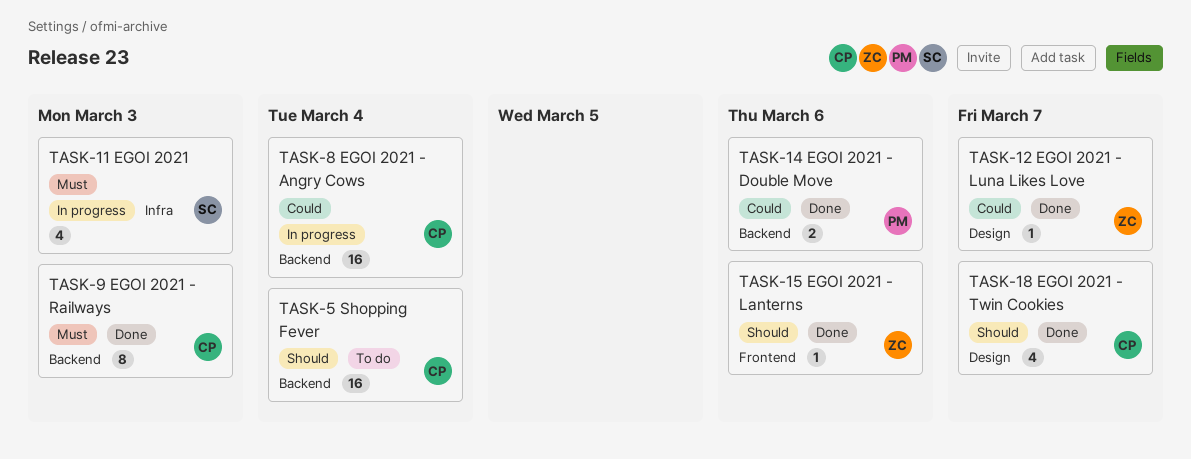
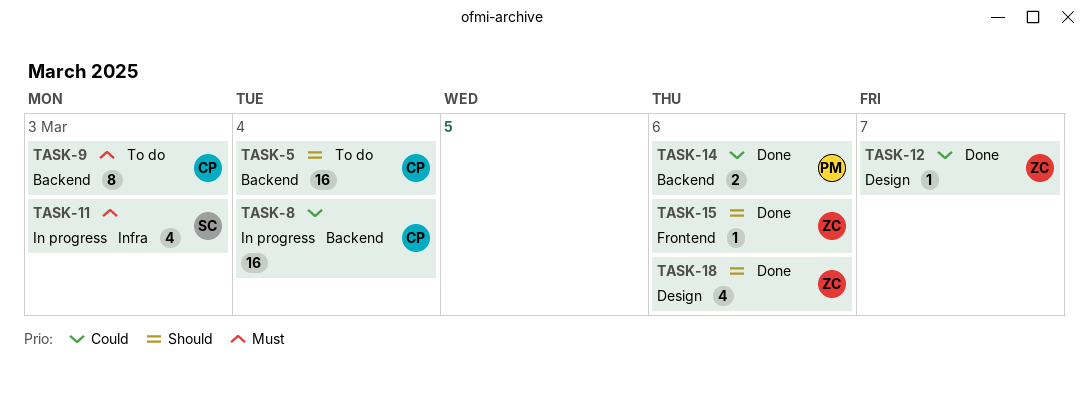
TASK-9, status: Done -> To do
TASK-18, owner: CP -> ZC
TASK-18, due: Mar 7 -> Mar 6

